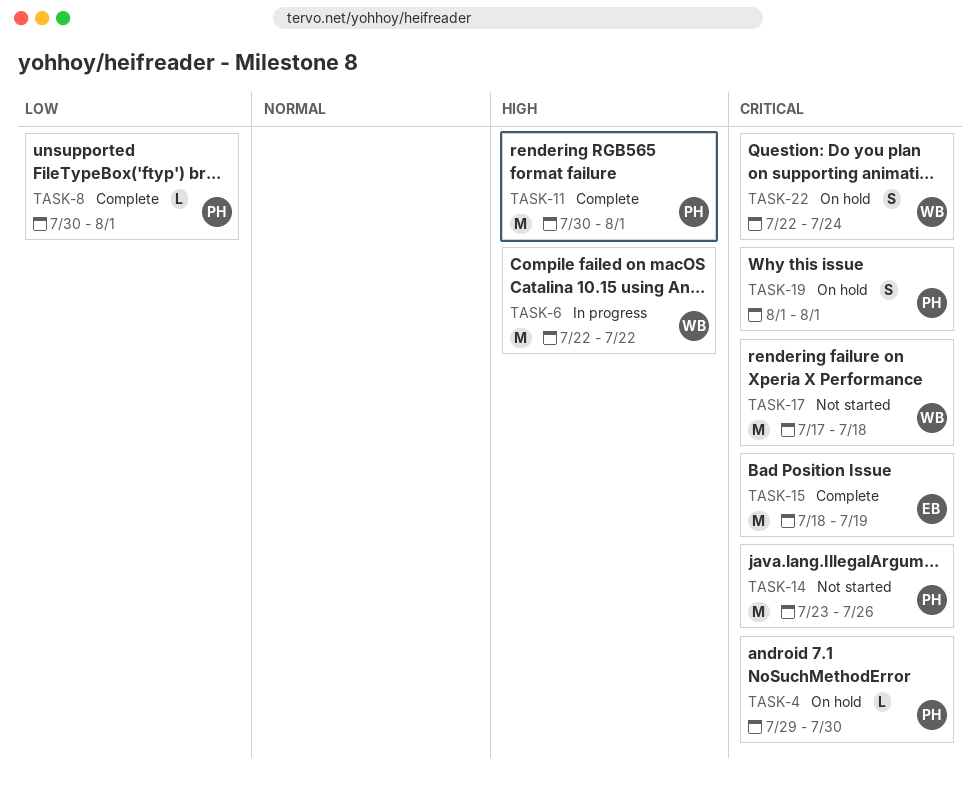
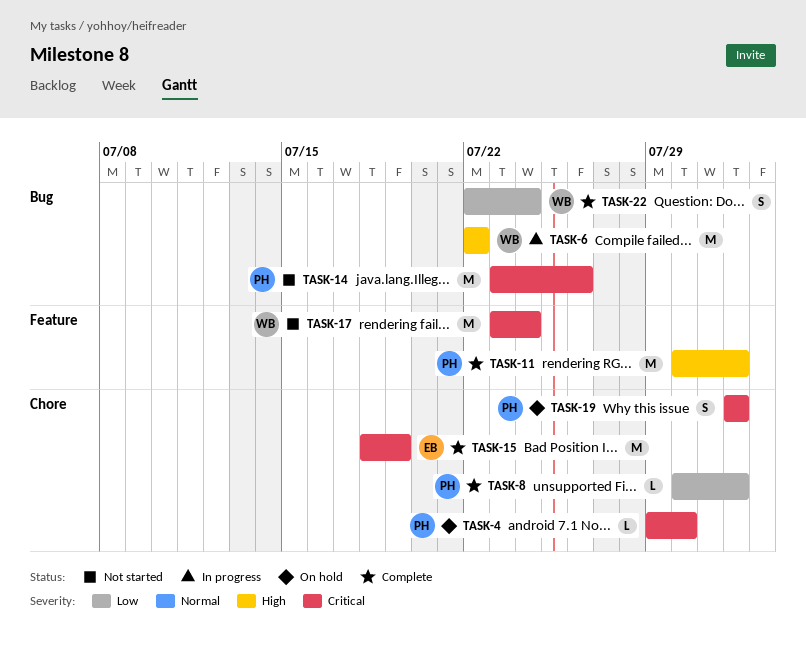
TASK-17, start: Jul 17 -> Jul 23
TASK-17, due: Jul 18 -> Jul 24
TASK-22, status: On hold -> Complete
TASK-22, priority: Critical -> Low

